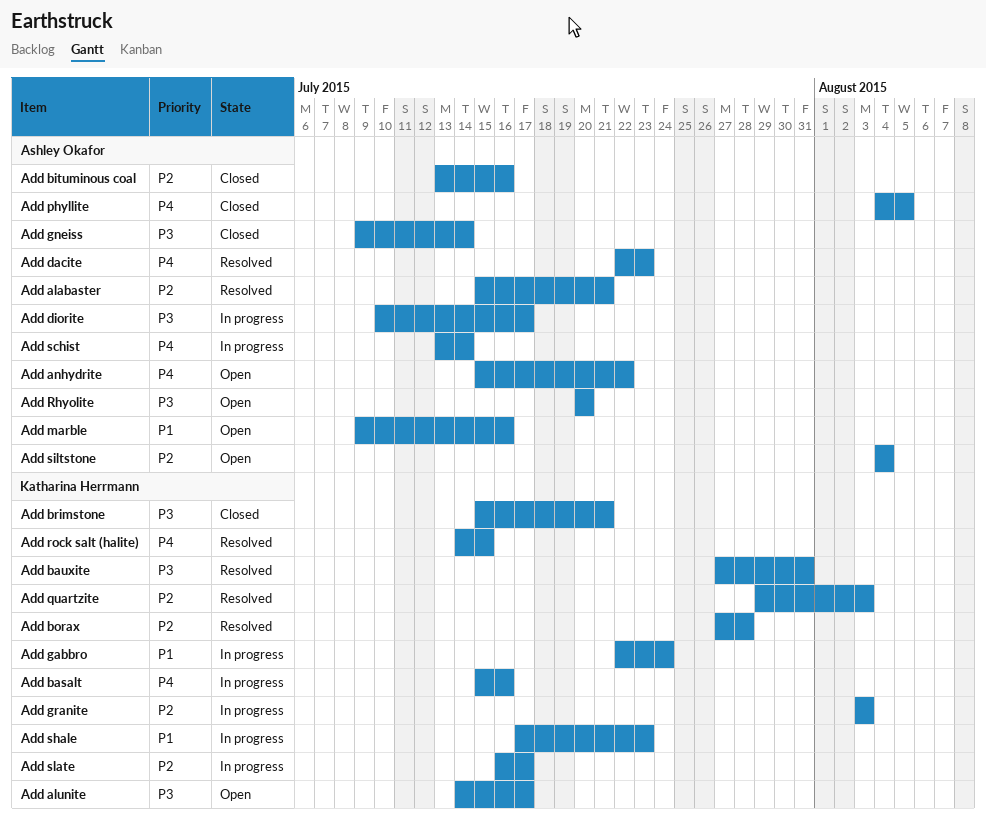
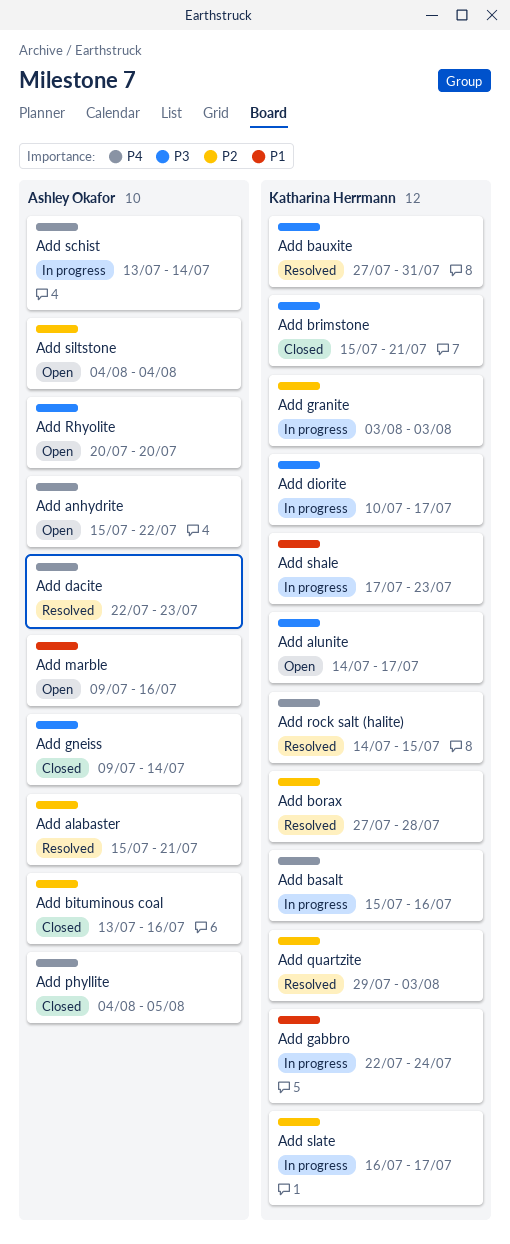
Add diorite, owner: Ashley Okafor -> Katharina Herrmann

